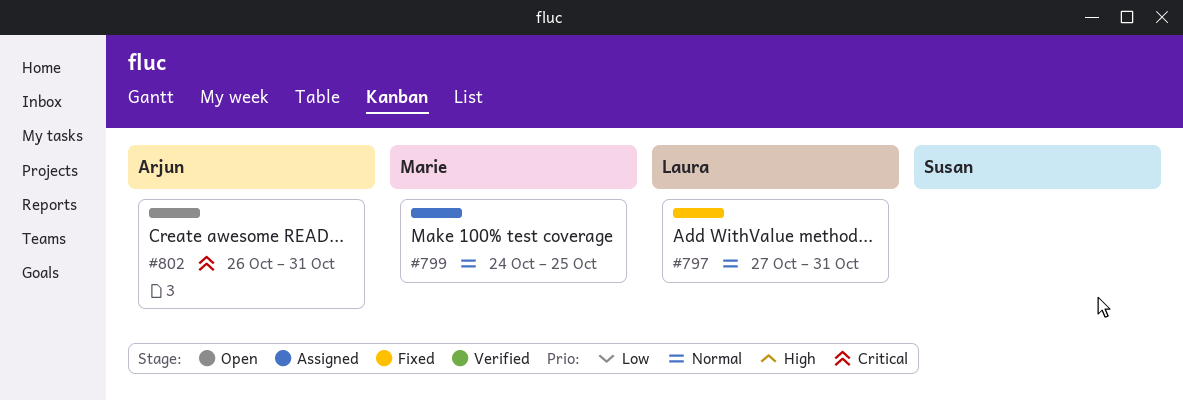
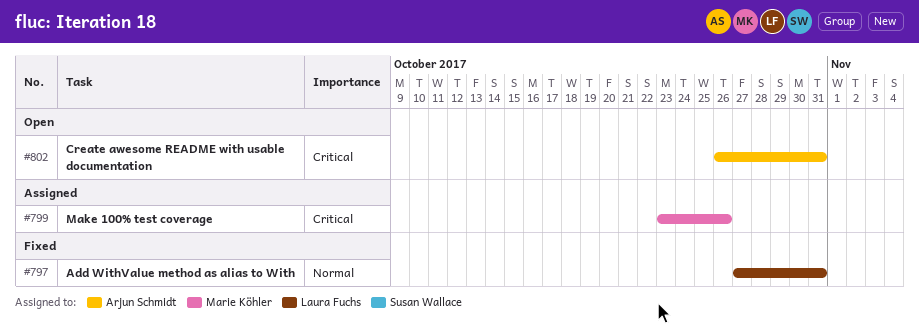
#799, priority: Normal -> Critical
#799, start: Oct 24 -> Oct 23
#799, due: Oct 25 -> Oct 26

